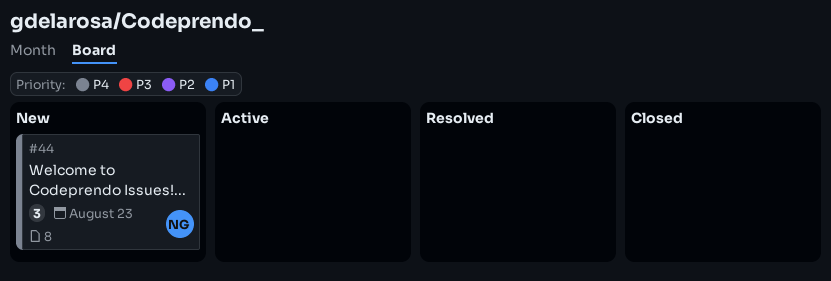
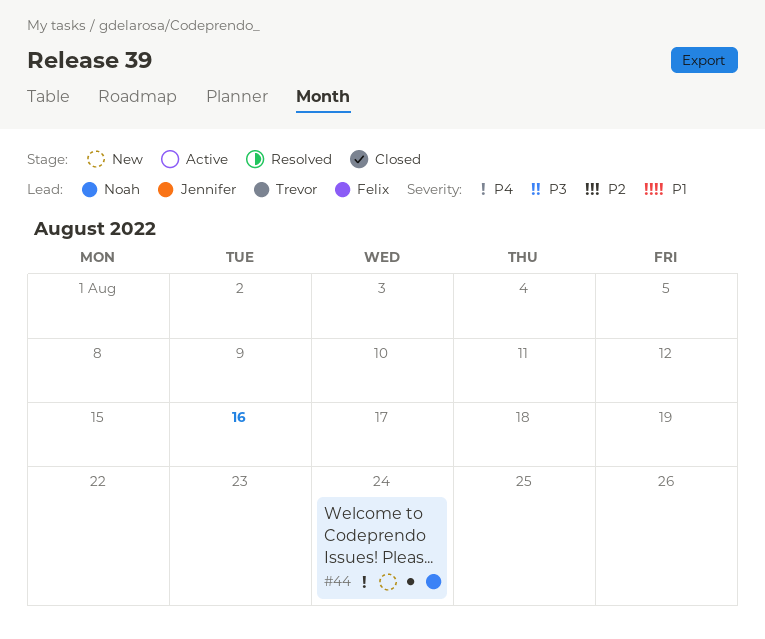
#44, estimate: 3 -> 1
#44, due: Aug 23 -> Aug 24

